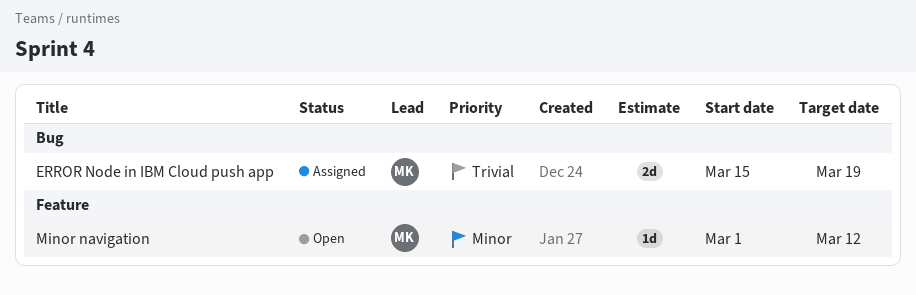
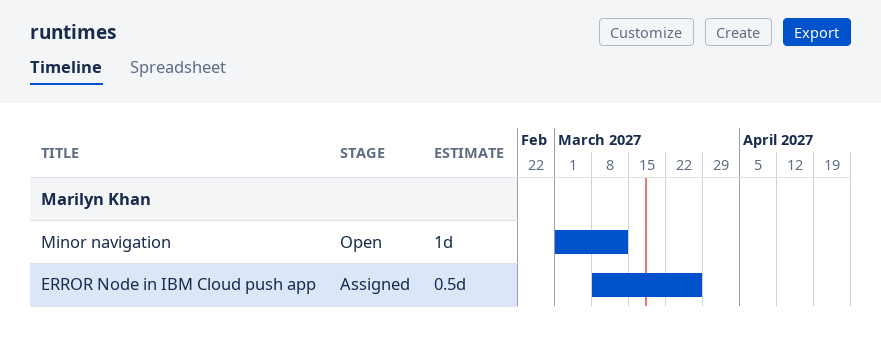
ERROR Node in IBM Cloud push app, estimate: 2d -> 0.5d
ERROR Node in IBM Cloud push app, start: Mar 15 -> Mar 8
ERROR Node in IBM Cloud push app, due: Mar 19 -> Mar 26

